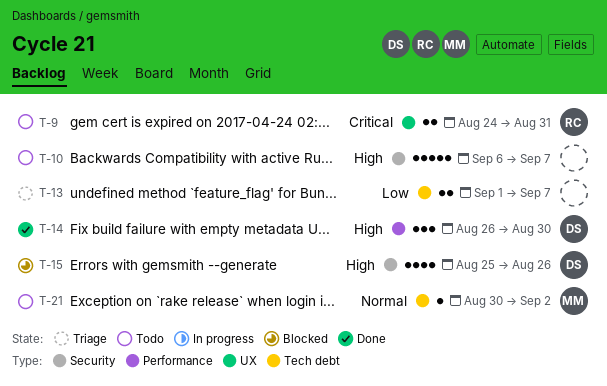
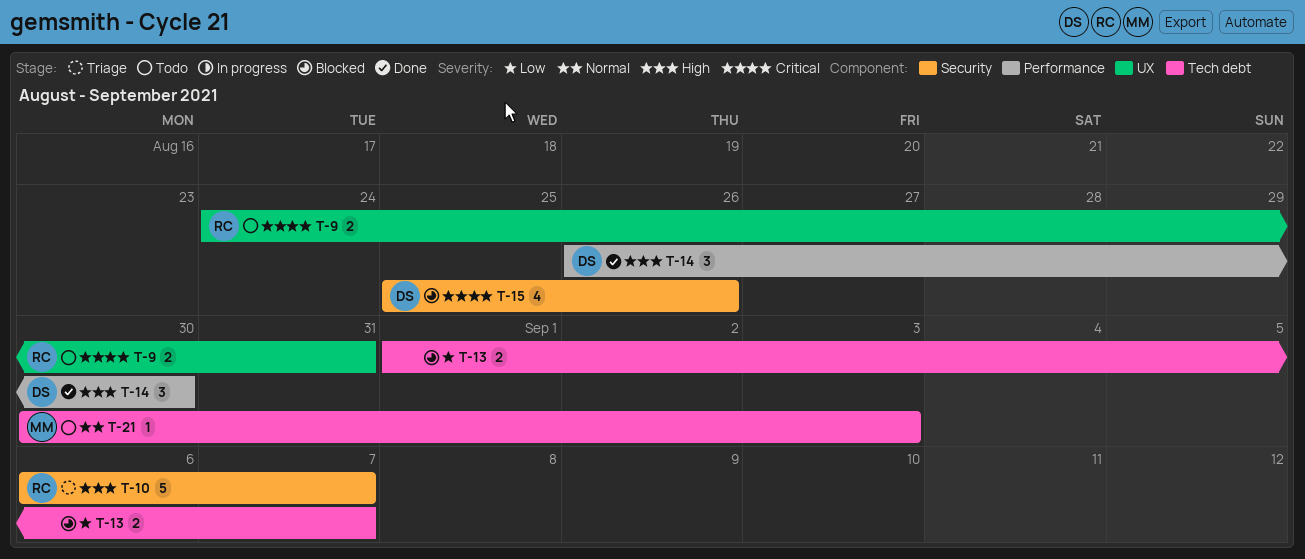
T-10, status: Todo -> Triage
T-10, owner: none -> RC
T-13, status: Triage -> Blocked
T-15, priority: High -> Critical
T-21, due: Sep 2 -> Sep 3

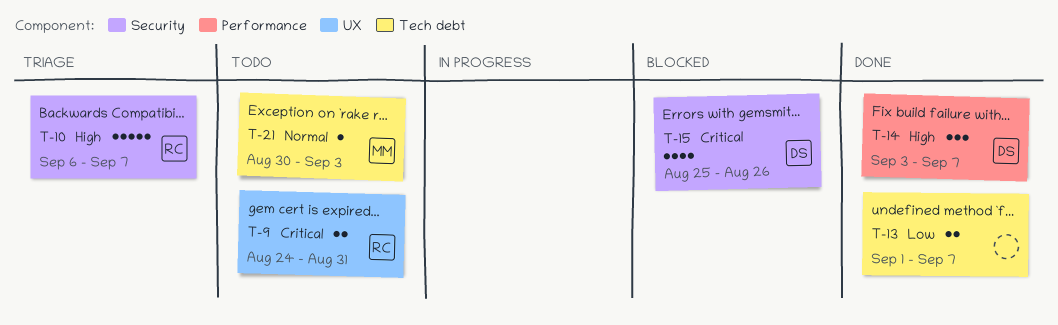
T-13, status: Blocked -> Done
T-14, start: Aug 26 -> Sep 3
T-14, due: Aug 30 -> Sep 7

